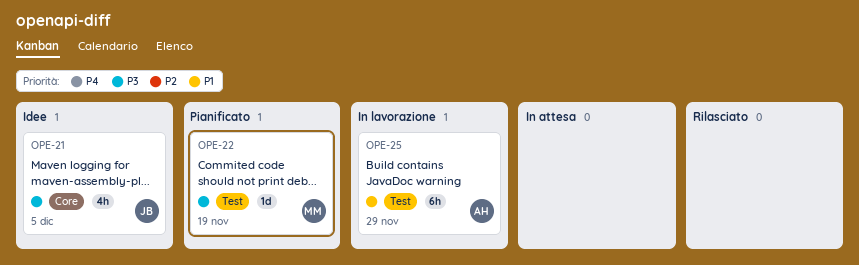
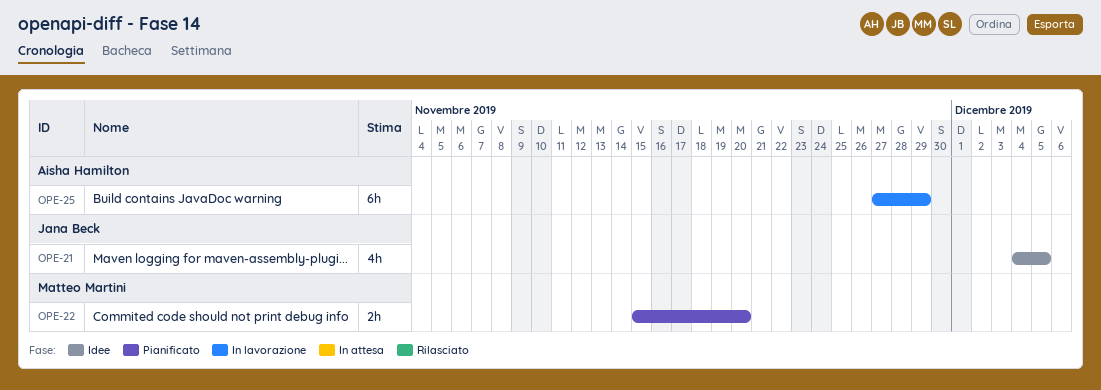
OPE-22, estimate: 1d -> 2h
OPE-22, due: Nov 19 -> Nov 20

